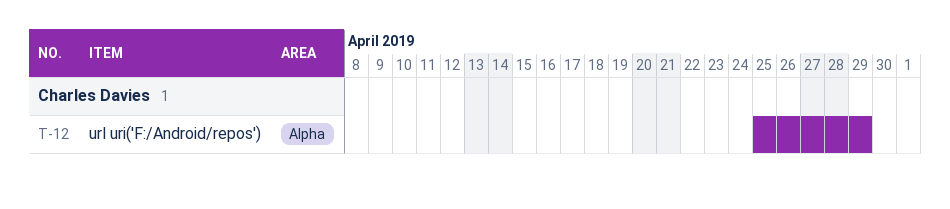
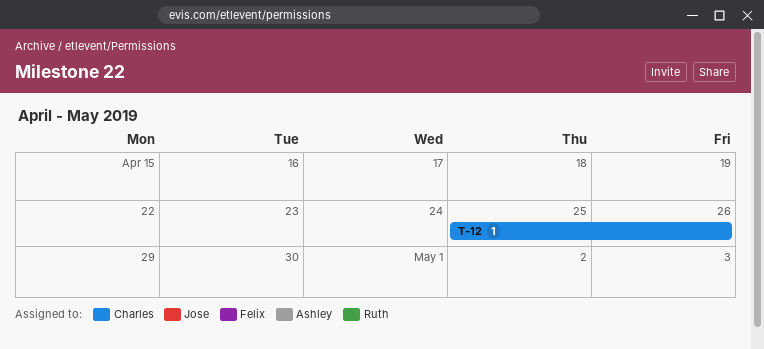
T-12, due: Apr 29 -> Apr 26

